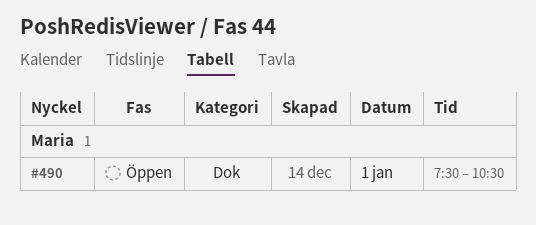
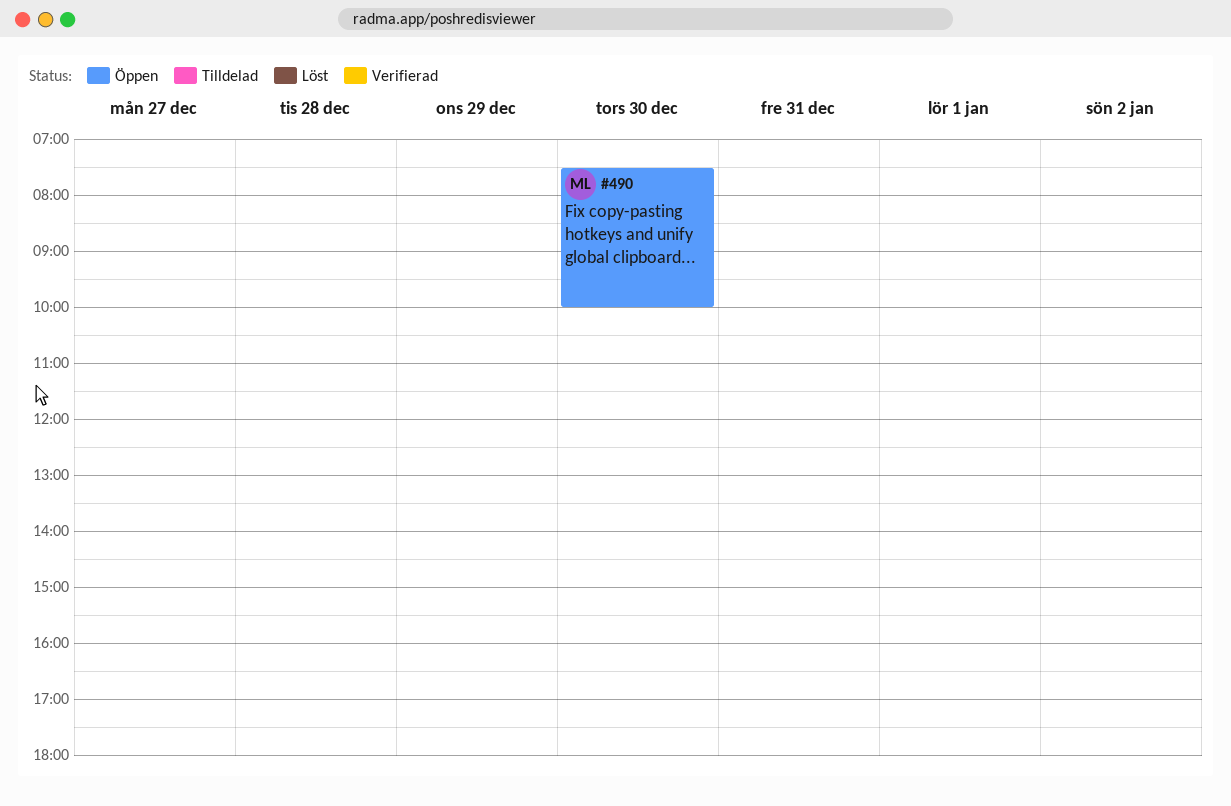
#490, day: Jan 1 -> Dec 30
#490, ends: 10:30 -> 10:00

